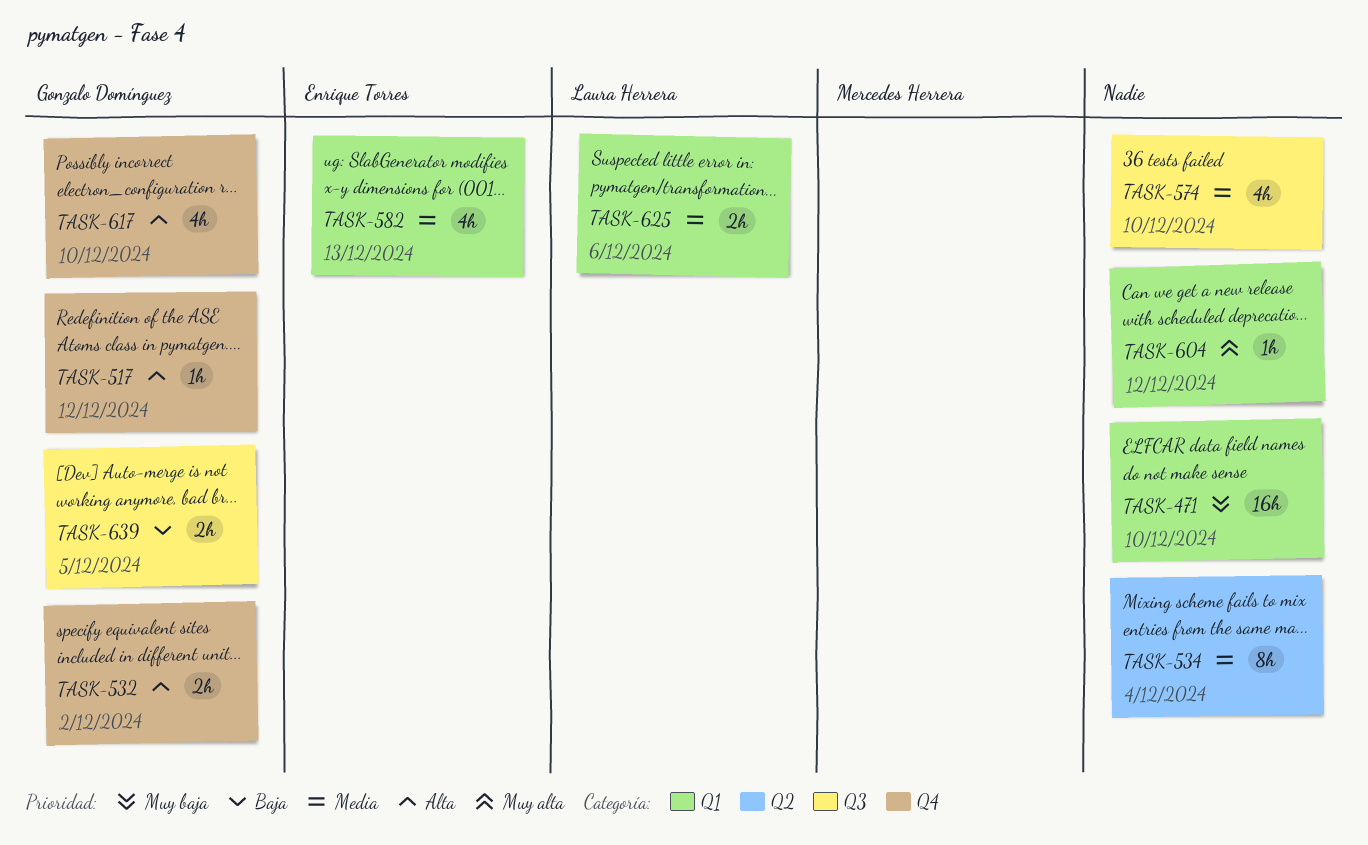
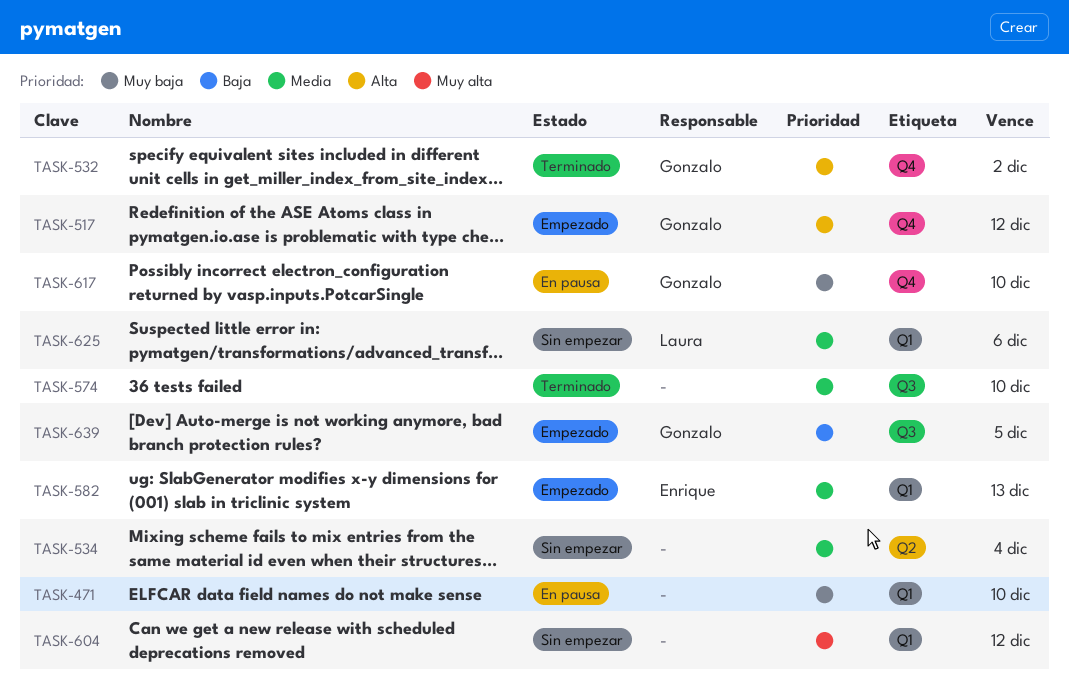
TASK-617, priority: Alta -> Muy baja

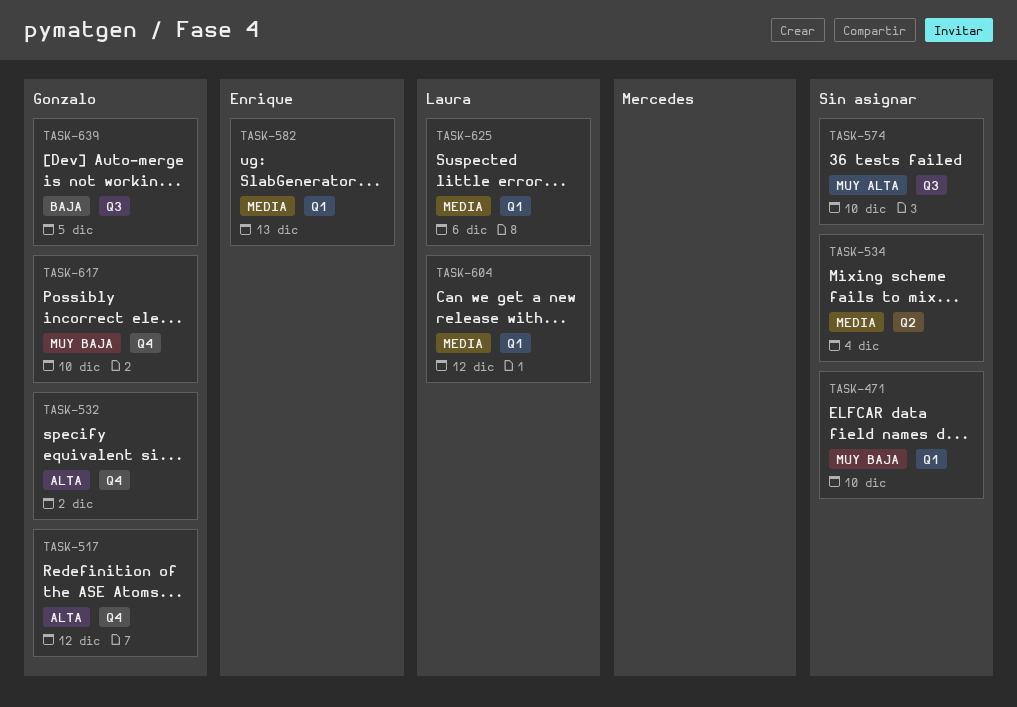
TASK-574, priority: Media -> Muy alta
TASK-604, owner: none -> Laura
TASK-604, priority: Muy alta -> Media

